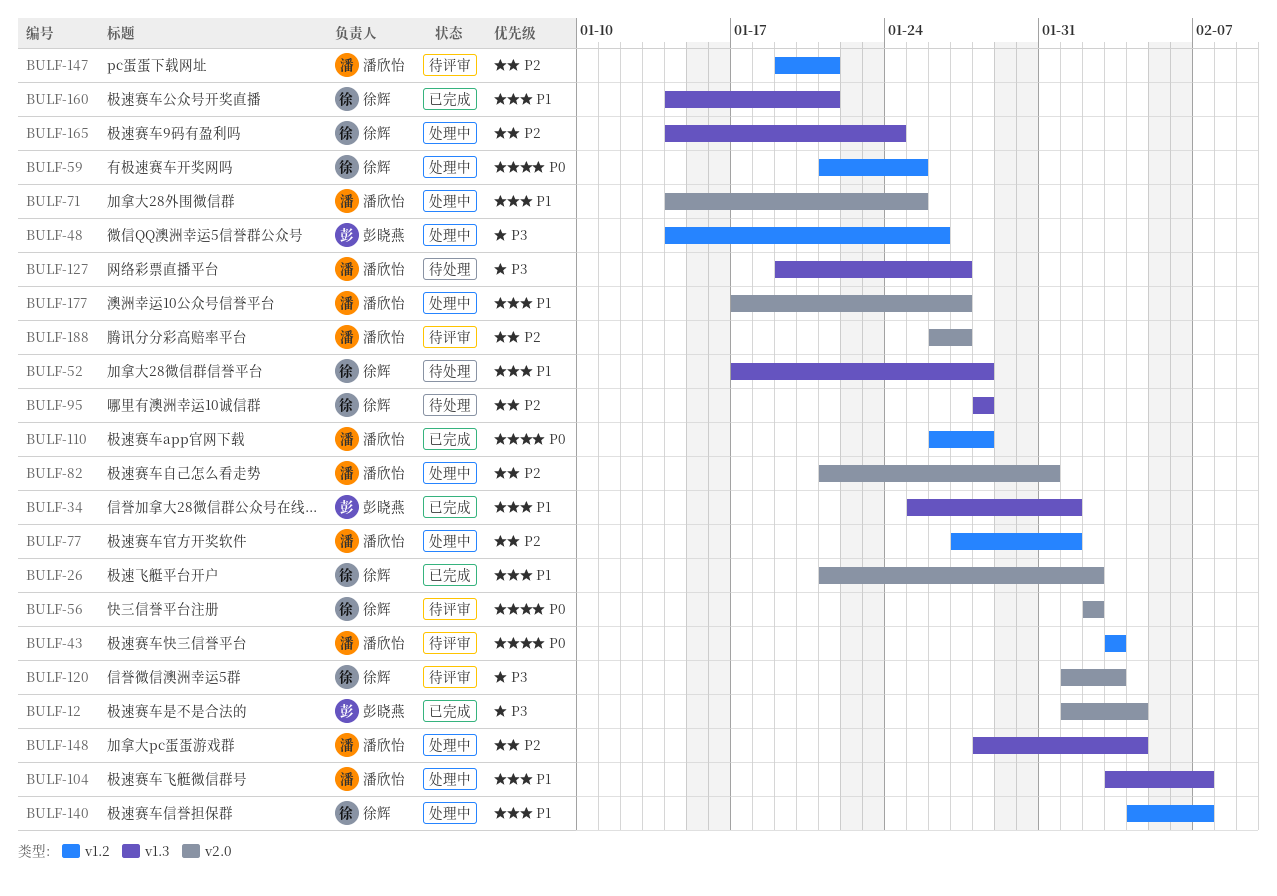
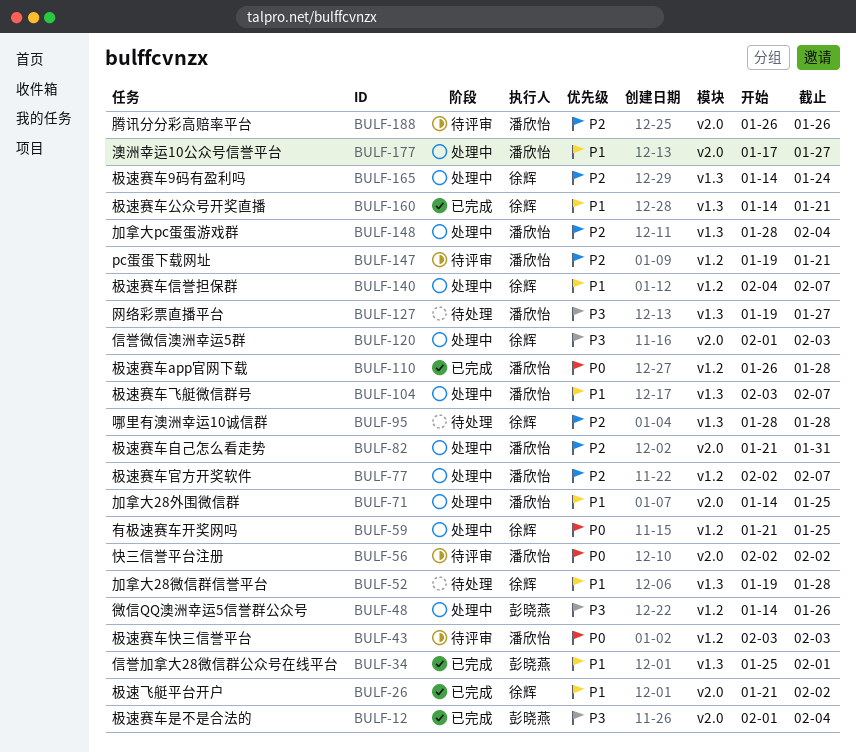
BULF-52, start: Jan 17 -> Jan 19
BULF-56, owner: 徐辉 -> 潘欣怡
BULF-77, start: Jan 27 -> Feb 2
BULF-77, due: Feb 1 -> Feb 7
BULF-120, status: 待评审 -> 处理中
BULF-188, due: Jan 27 -> Jan 26

